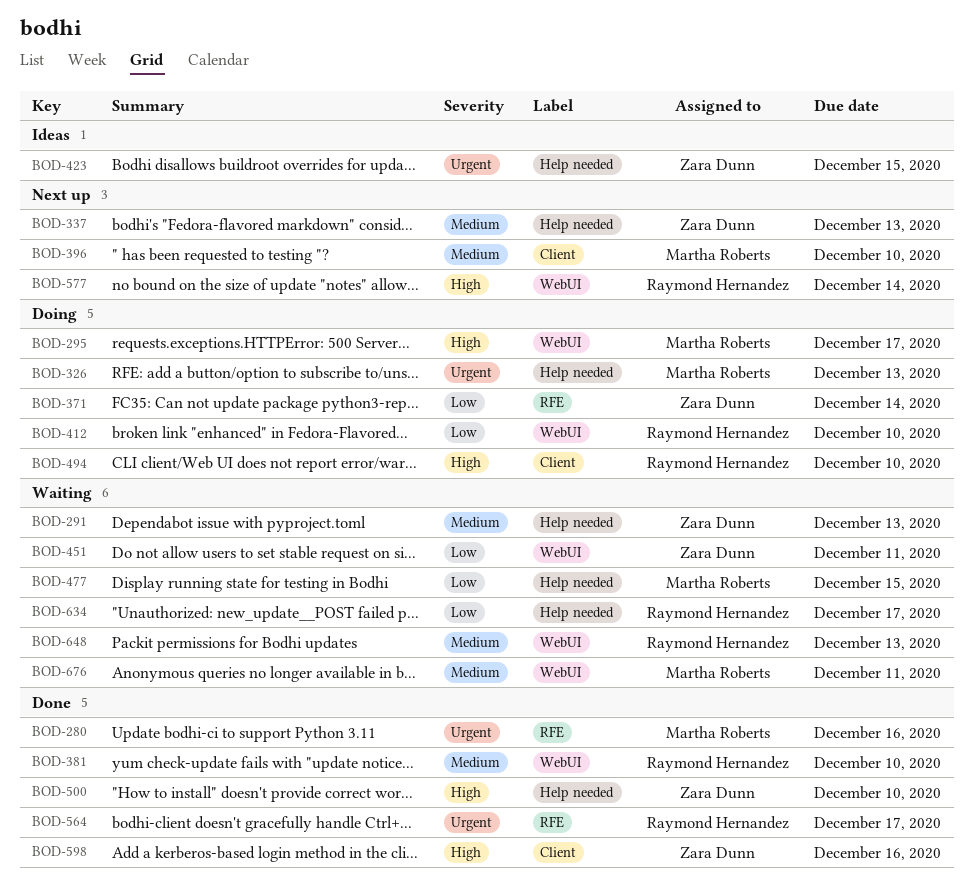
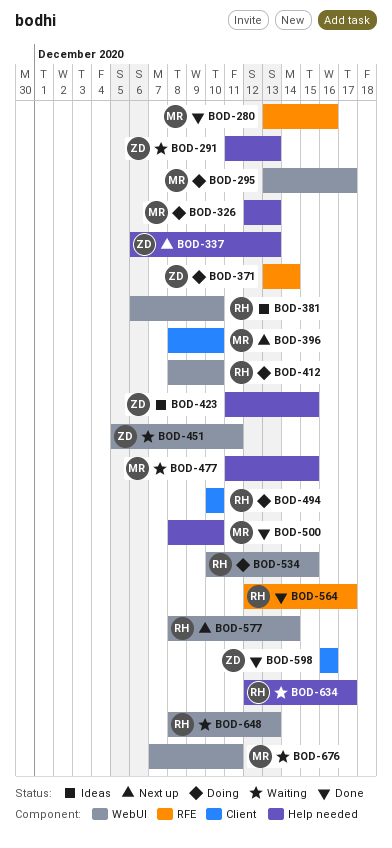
BOD-381, status: Done -> Ideas
BOD-500, owner: Zara Dunn -> Martha Roberts
BOD-534: none -> present

